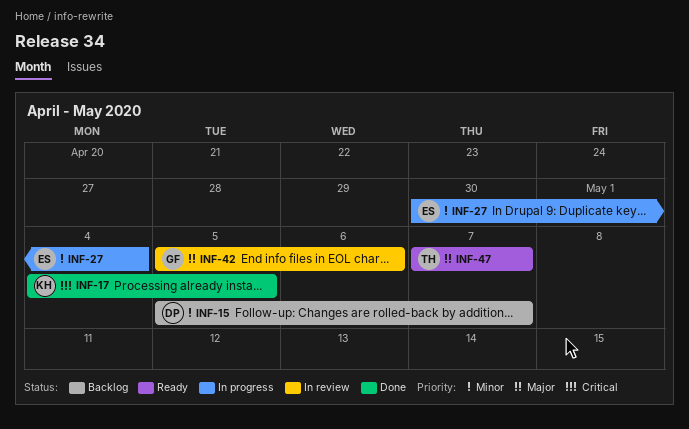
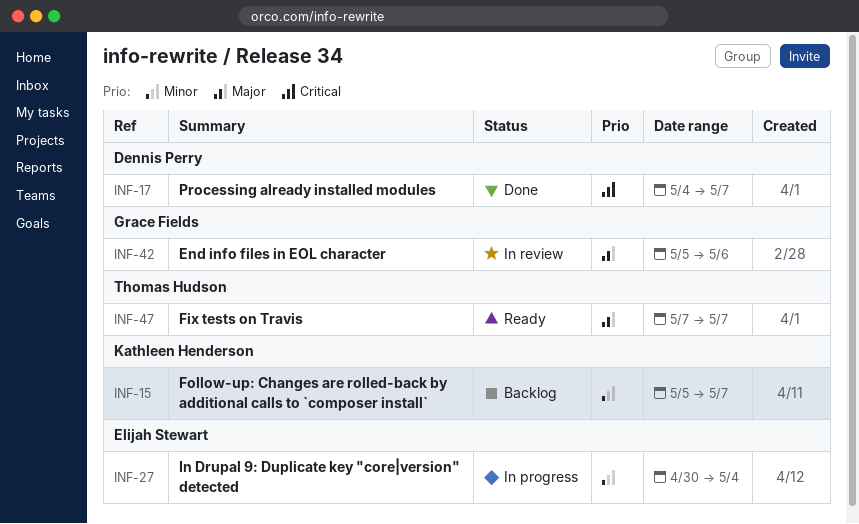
INF-15, owner: Dennis Perry -> Kathleen Henderson
INF-17, owner: Kathleen Henderson -> Dennis Perry
INF-17, due: May 5 -> May 7

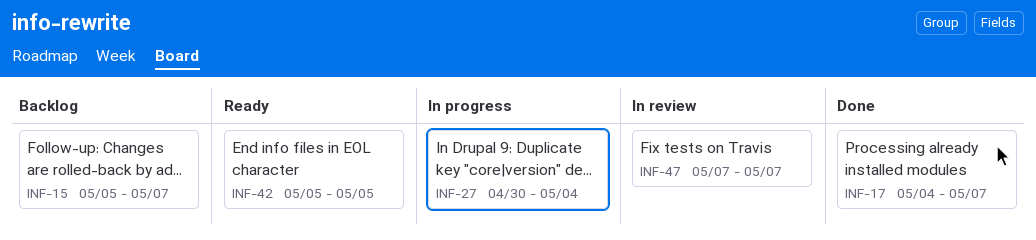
INF-42, status: In review -> Ready
INF-42, due: May 6 -> May 5
INF-47, status: Ready -> In review

